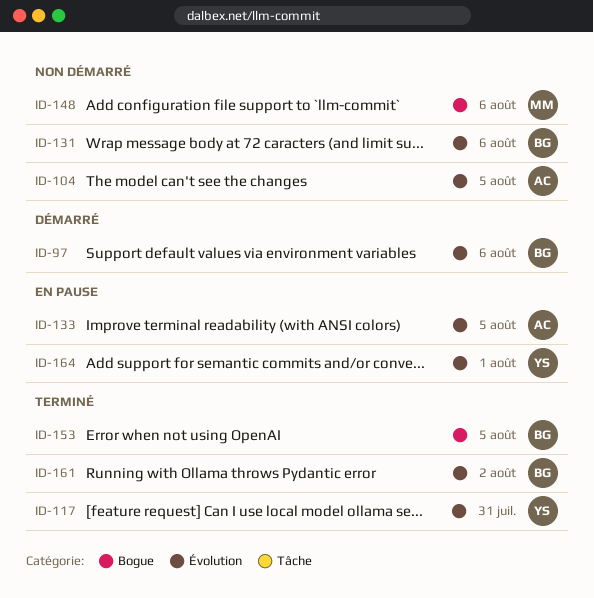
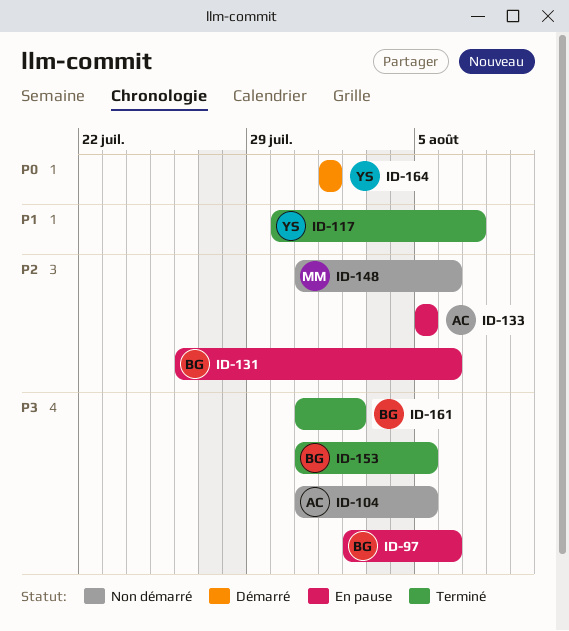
ID-97, status: Démarré -> En pause
ID-117, due: Jul 31 -> Aug 7
ID-131, status: Non démarré -> En pause
ID-164, status: En pause -> Démarré

